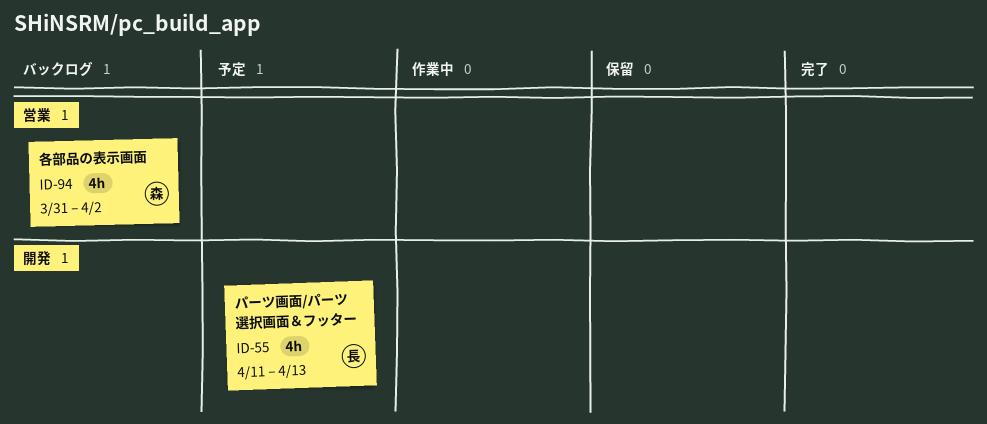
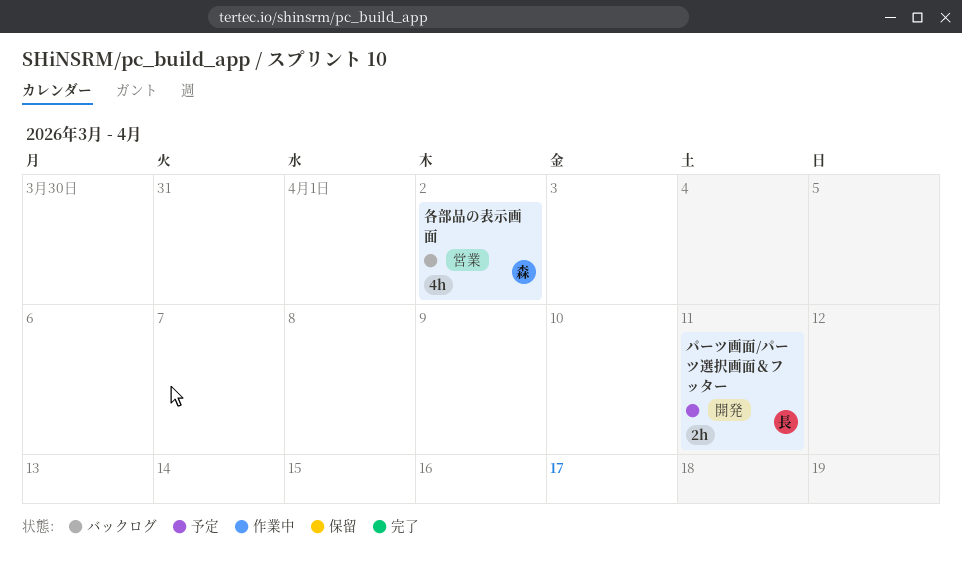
パーツ画面/パーツ選択画面＆フッター, estimate: 4h -> 2h
パーツ画面/パーツ選択画面＆フッター, due: Apr 13 -> Apr 11

